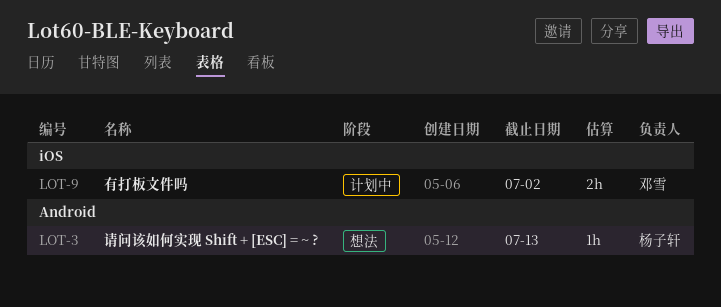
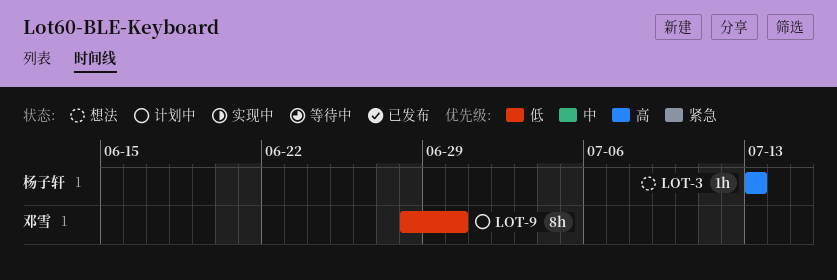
LOT-9, estimate: 2h -> 8h
LOT-9, due: Jul 2 -> Jun 30

